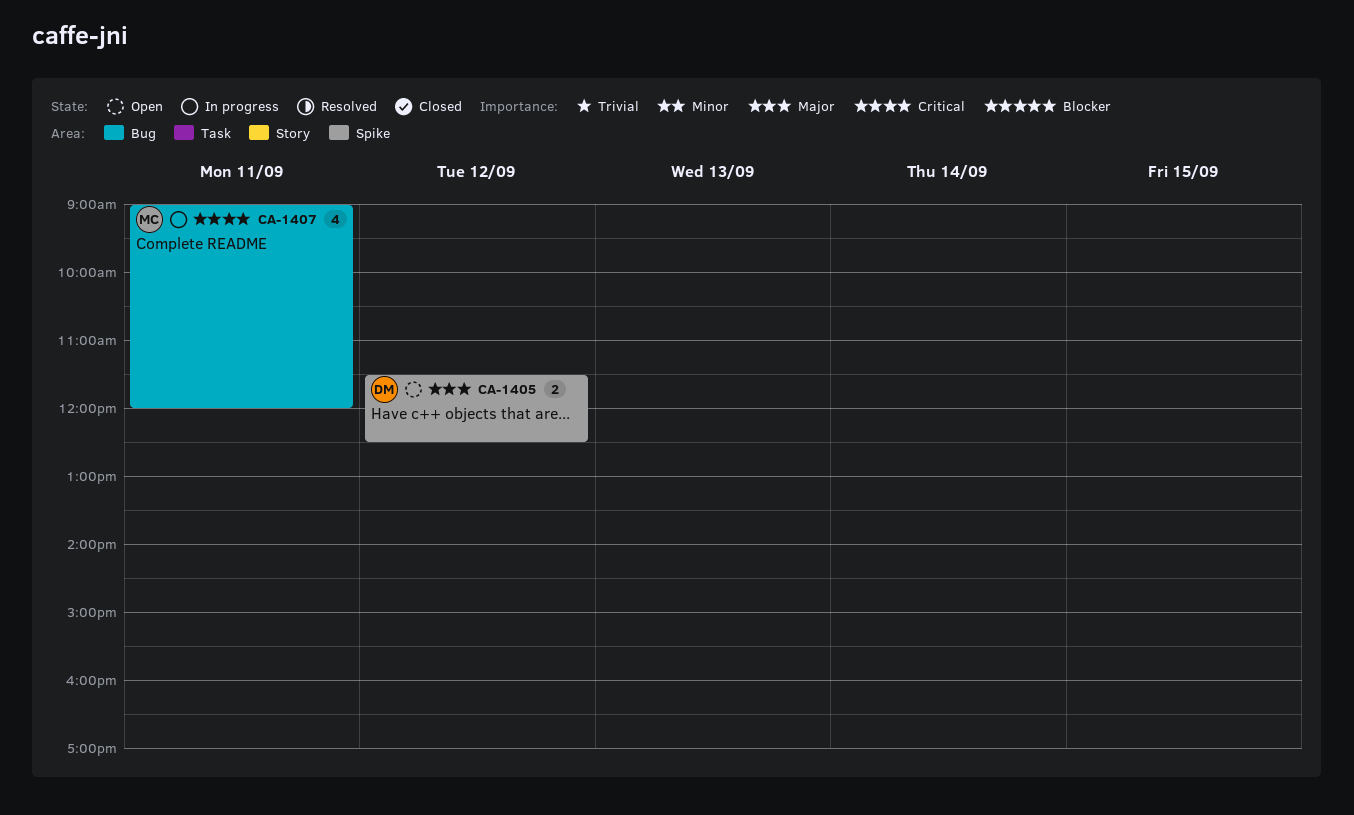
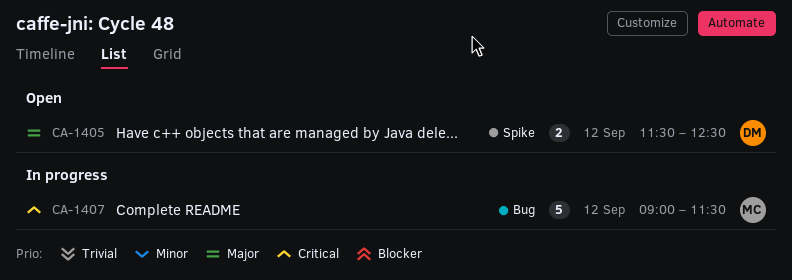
CA-1407, estimate: 4 -> 5
CA-1407, day: Sep 11 -> Sep 12
CA-1407, ends: 12:00 -> 11:30

